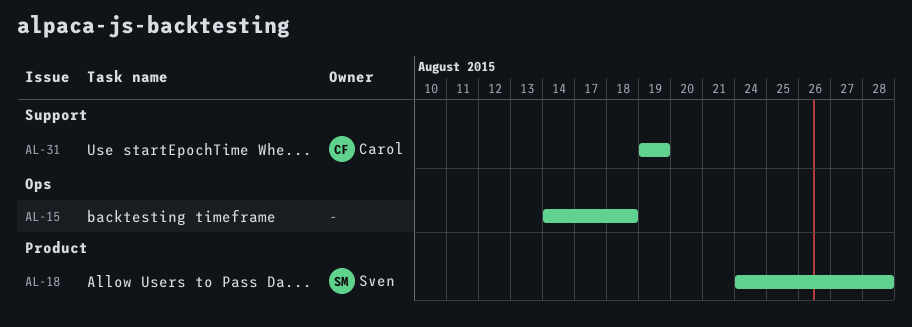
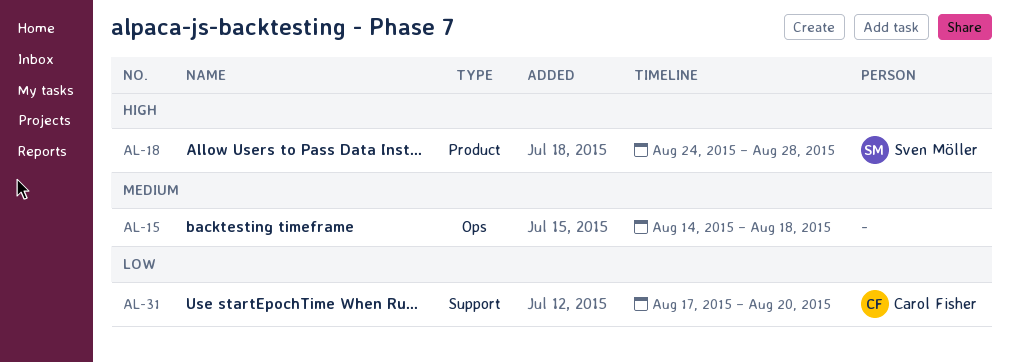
AL-31, start: Aug 19 -> Aug 17
AL-31, due: Aug 19 -> Aug 20

